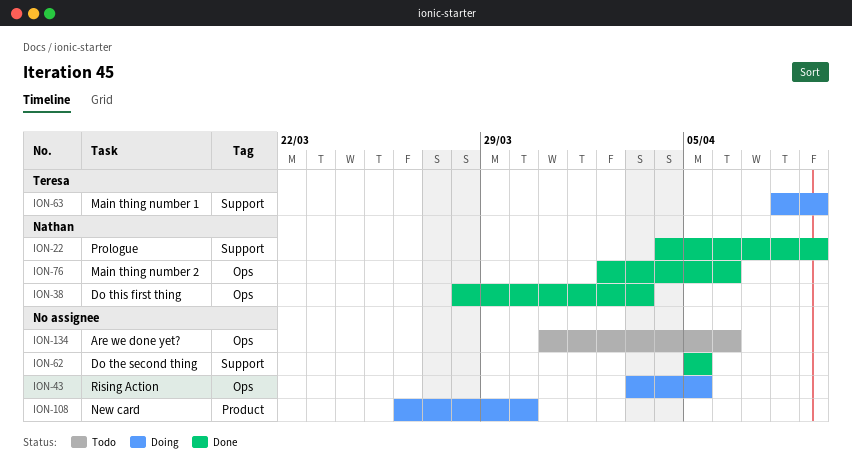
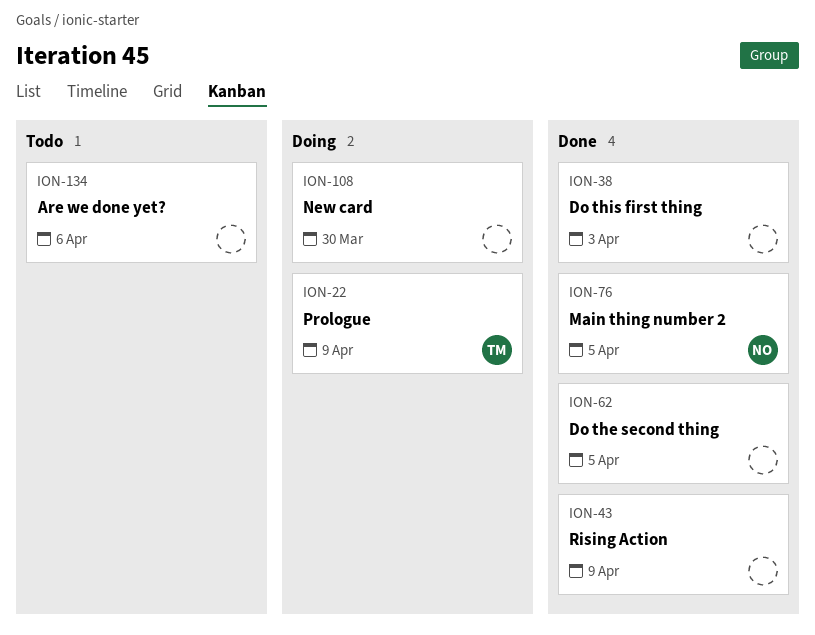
ION-22, status: Done -> Doing
ION-22, owner: Nathan -> Teresa
ION-38, owner: Nathan -> none
ION-43, status: Doing -> Done
ION-43, due: Apr 5 -> Apr 9
ION-63: present -> none
ION-76, due: Apr 6 -> Apr 5

